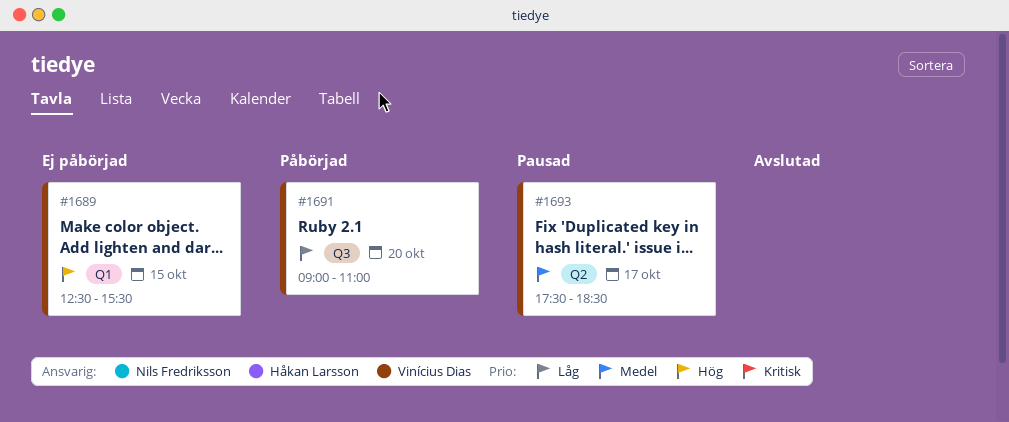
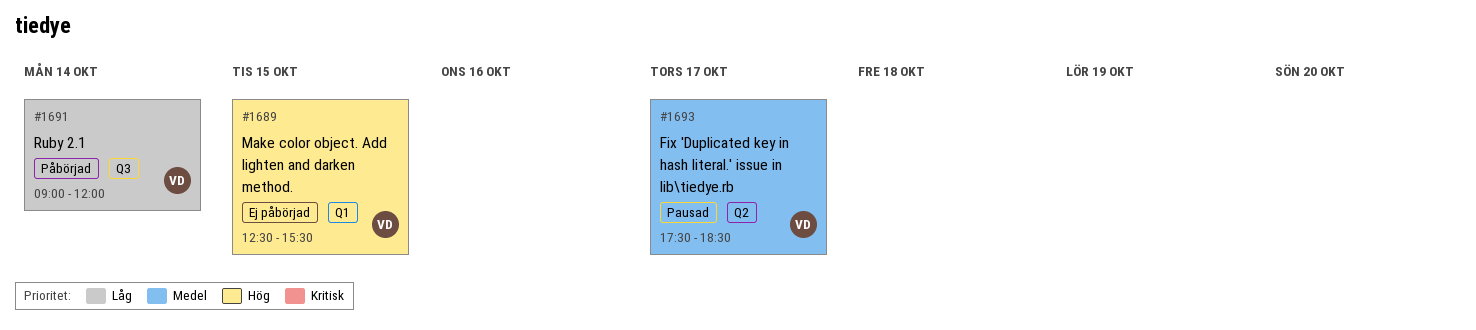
#1691, day: Oct 20 -> Oct 14
#1691, ends: 11:00 -> 12:00

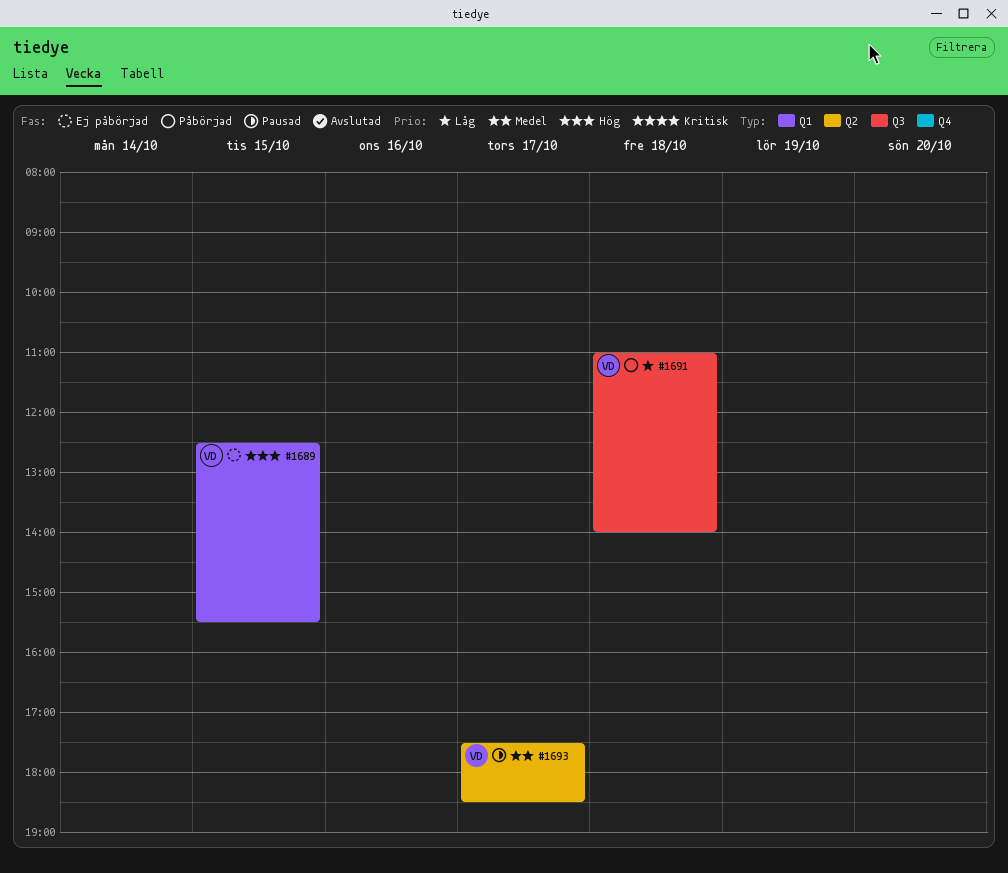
#1691, day: Oct 14 -> Oct 18
#1691, begins: 09:00 -> 11:00
#1691, ends: 12:00 -> 14:00

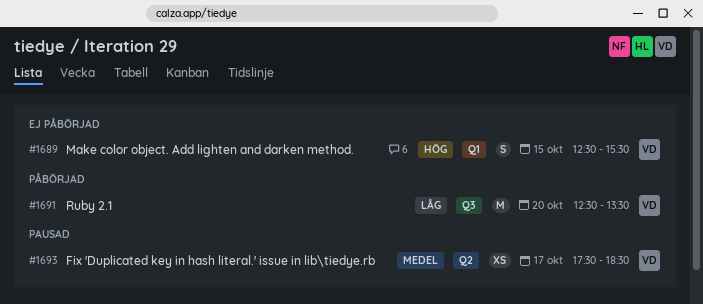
#1691, day: Oct 18 -> Oct 20
#1691, begins: 11:00 -> 12:30
#1691, ends: 14:00 -> 13:30

